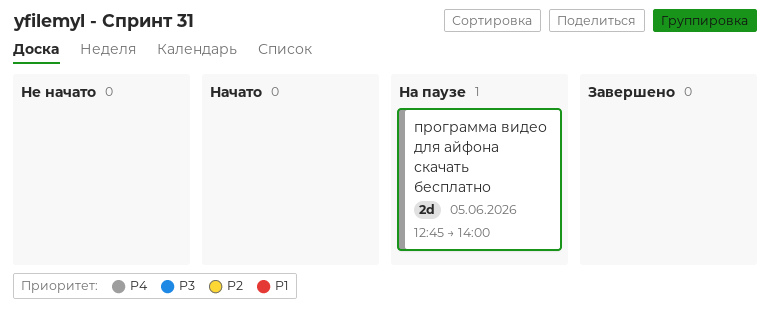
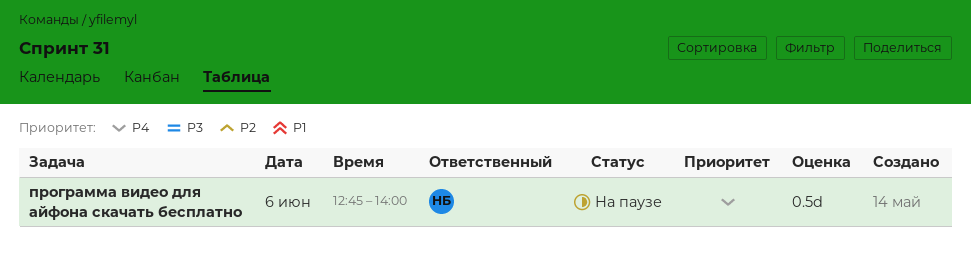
программа видео для айфона скачать бесплатно, estimate: 2d -> 0.5d
программа видео для айфона скачать бесплатно, day: Jun 5 -> Jun 6

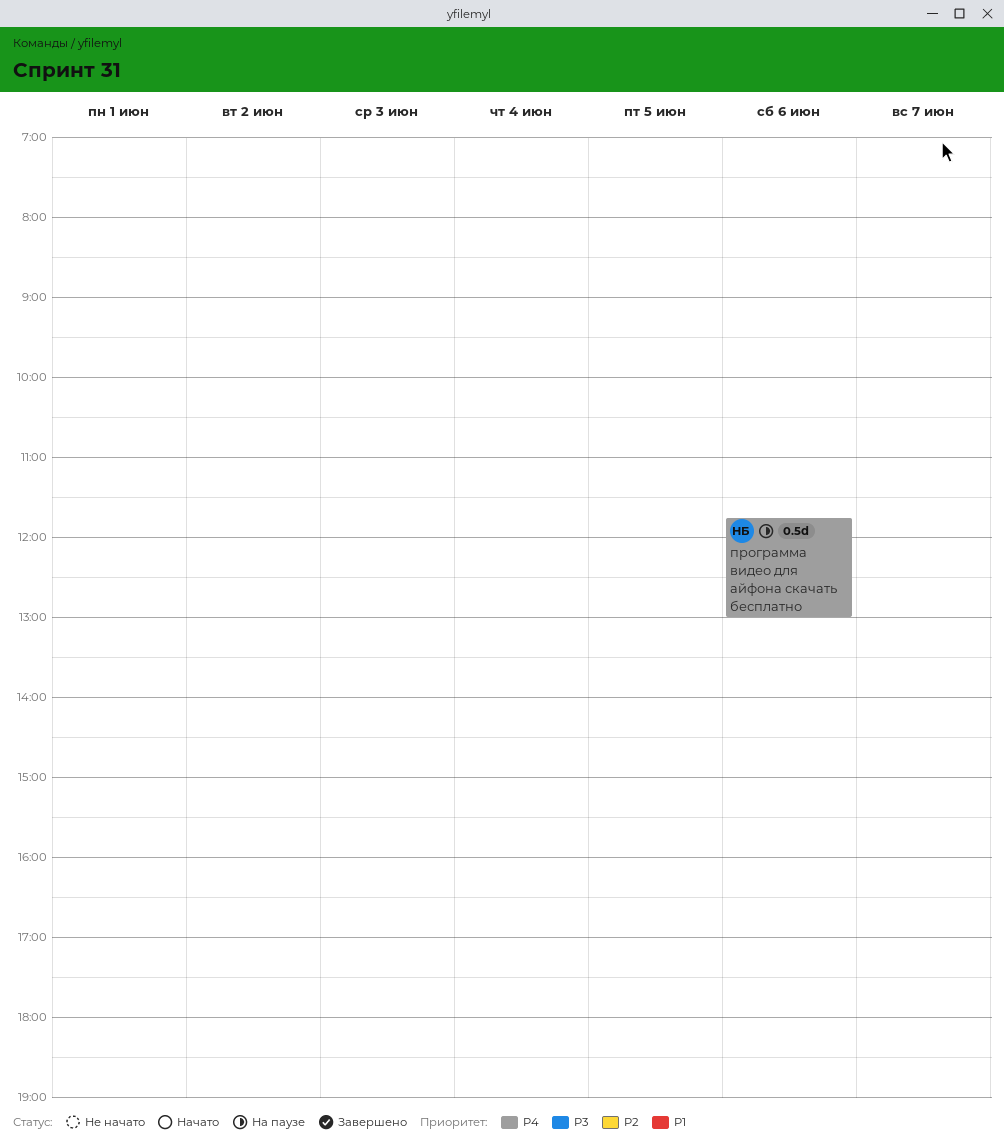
программа видео для айфона скачать бесплатно, begins: 12:45 -> 11:45
программа видео для айфона скачать бесплатно, ends: 14:00 -> 13:00

